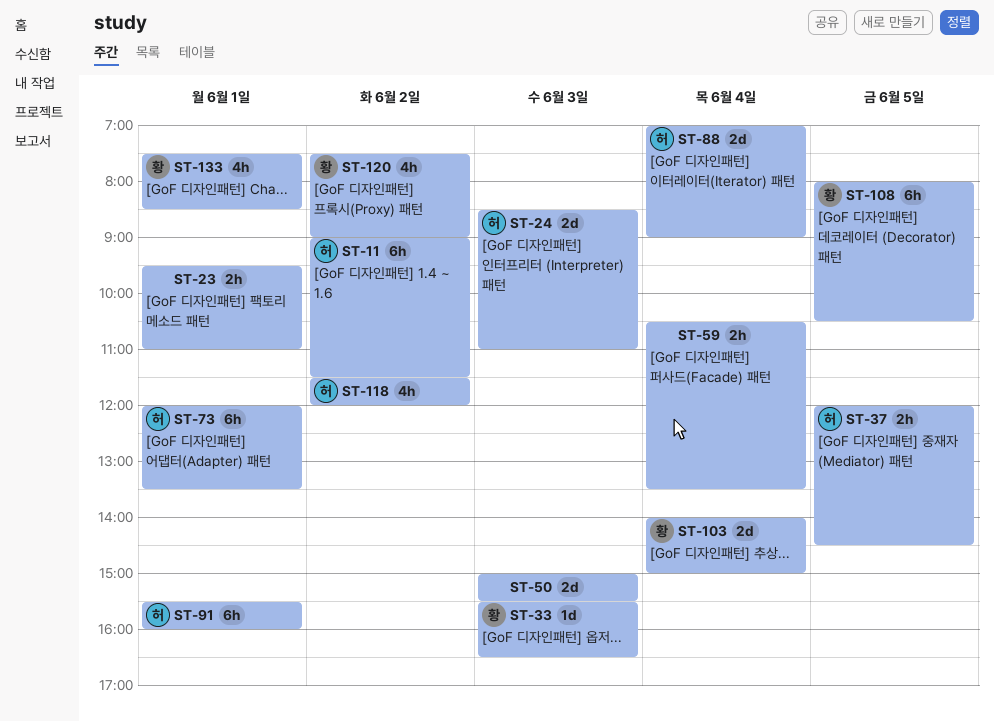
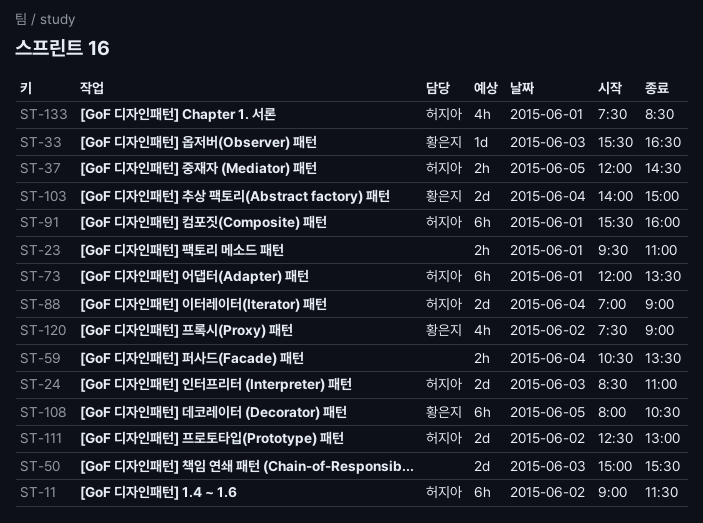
ST-111: none -> present
ST-118: present -> none
ST-133, owner: 황은지 -> 허지아

